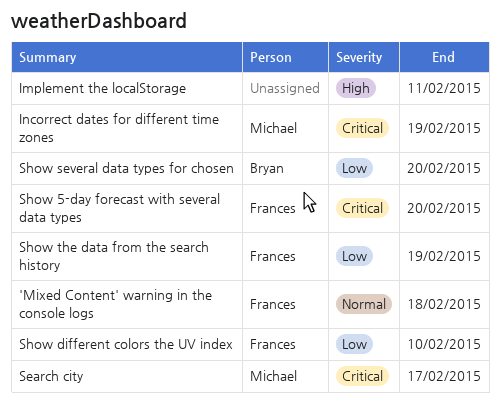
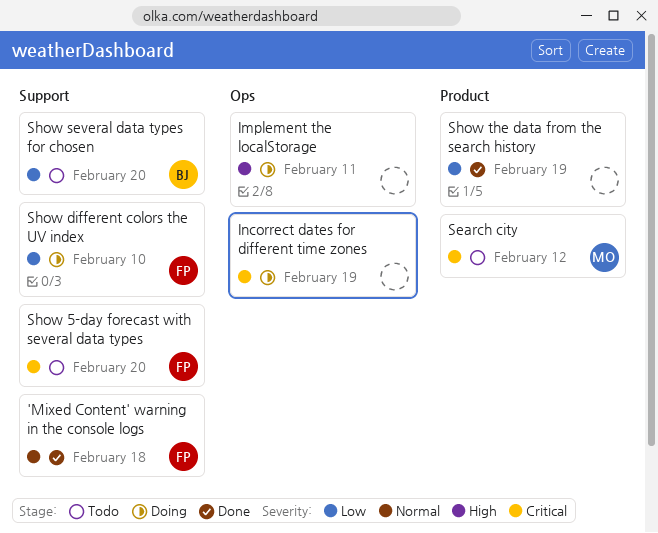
Incorrect dates for different time zones, owner: Michael -> none
Search city, due: Feb 17 -> Feb 12
Show the data from the search history, owner: Frances -> none

